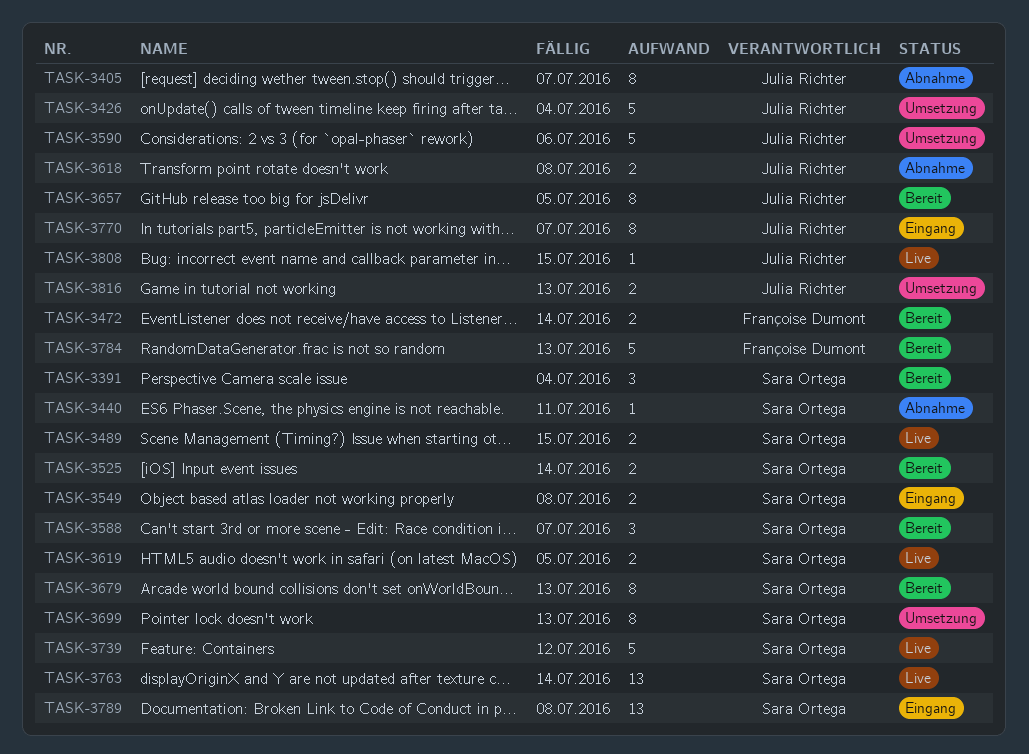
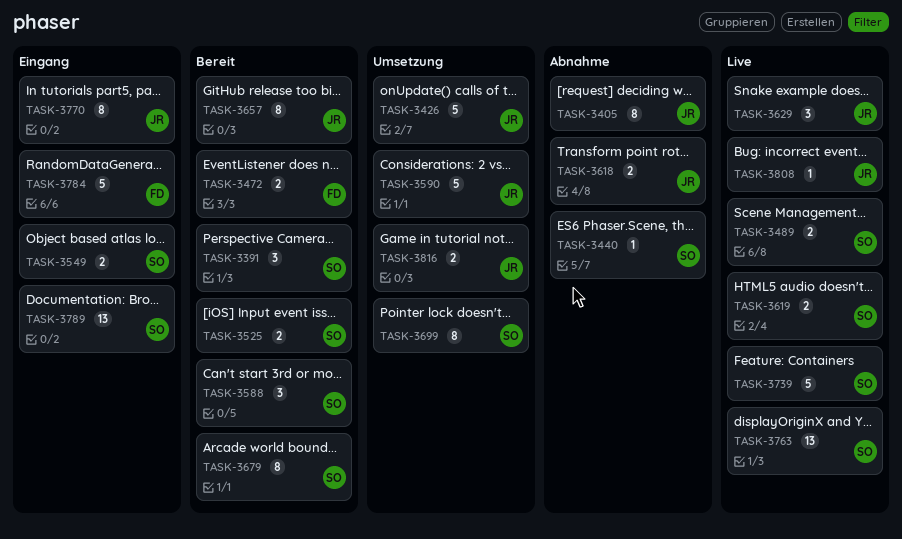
TASK-3629: none -> present
TASK-3784, status: Bereit -> Eingang

